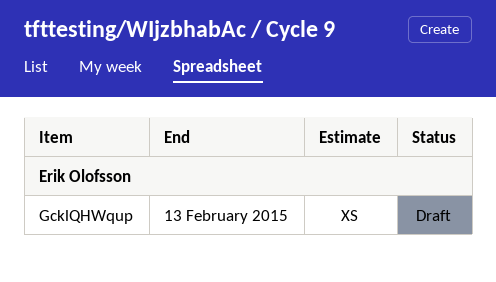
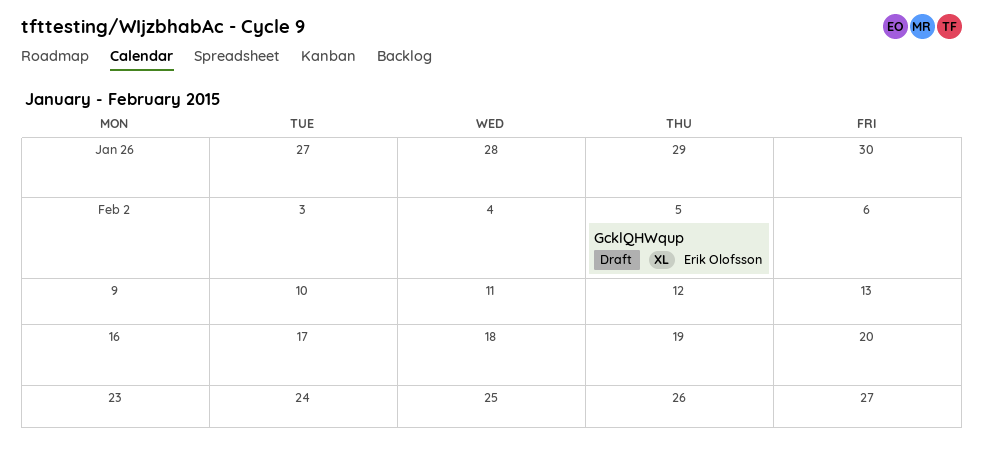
GcklQHWqup, estimate: XS -> XL
GcklQHWqup, due: Feb 13 -> Feb 5

